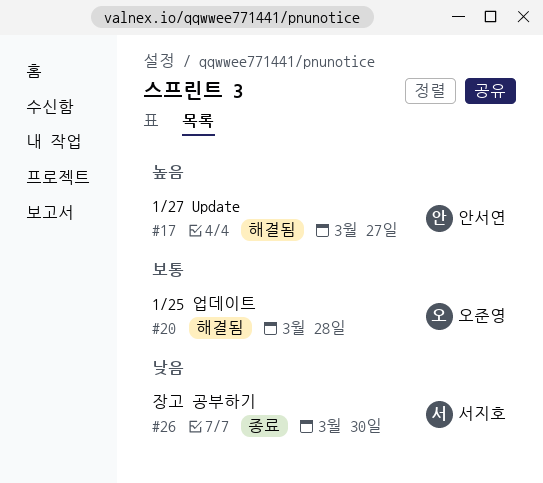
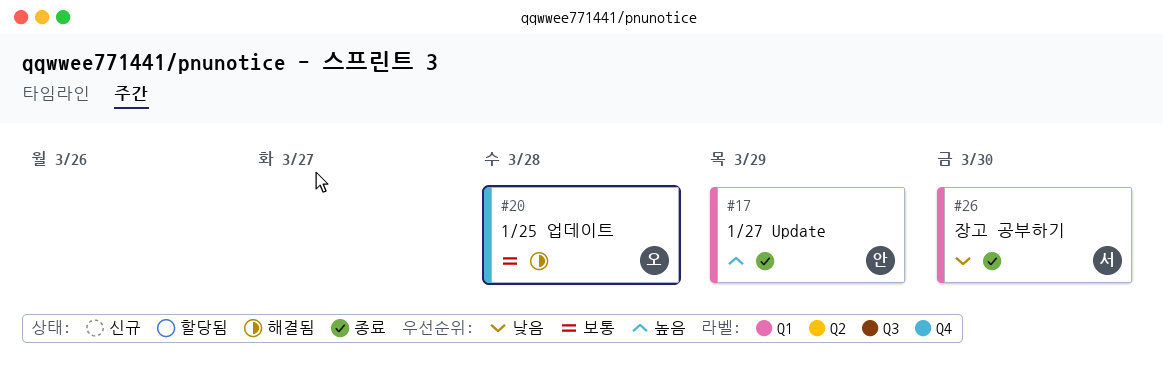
#17, status: 해결됨 -> 종료
#17, due: Mar 27 -> Mar 29

